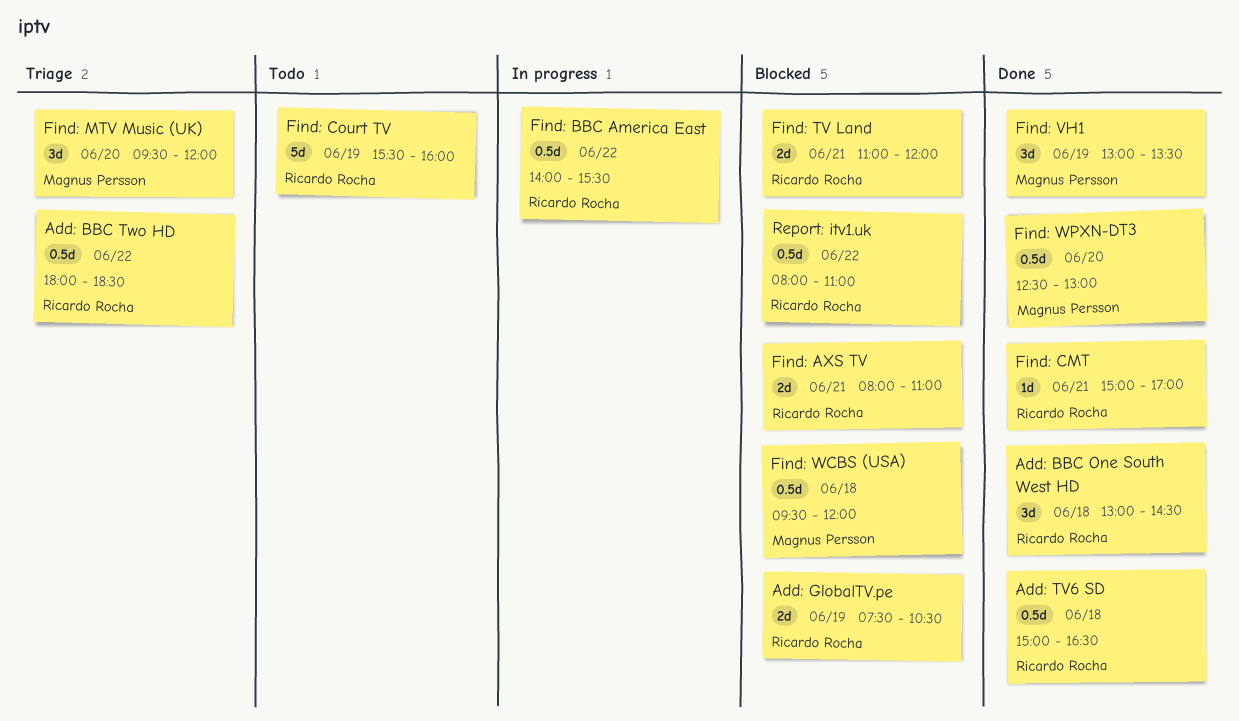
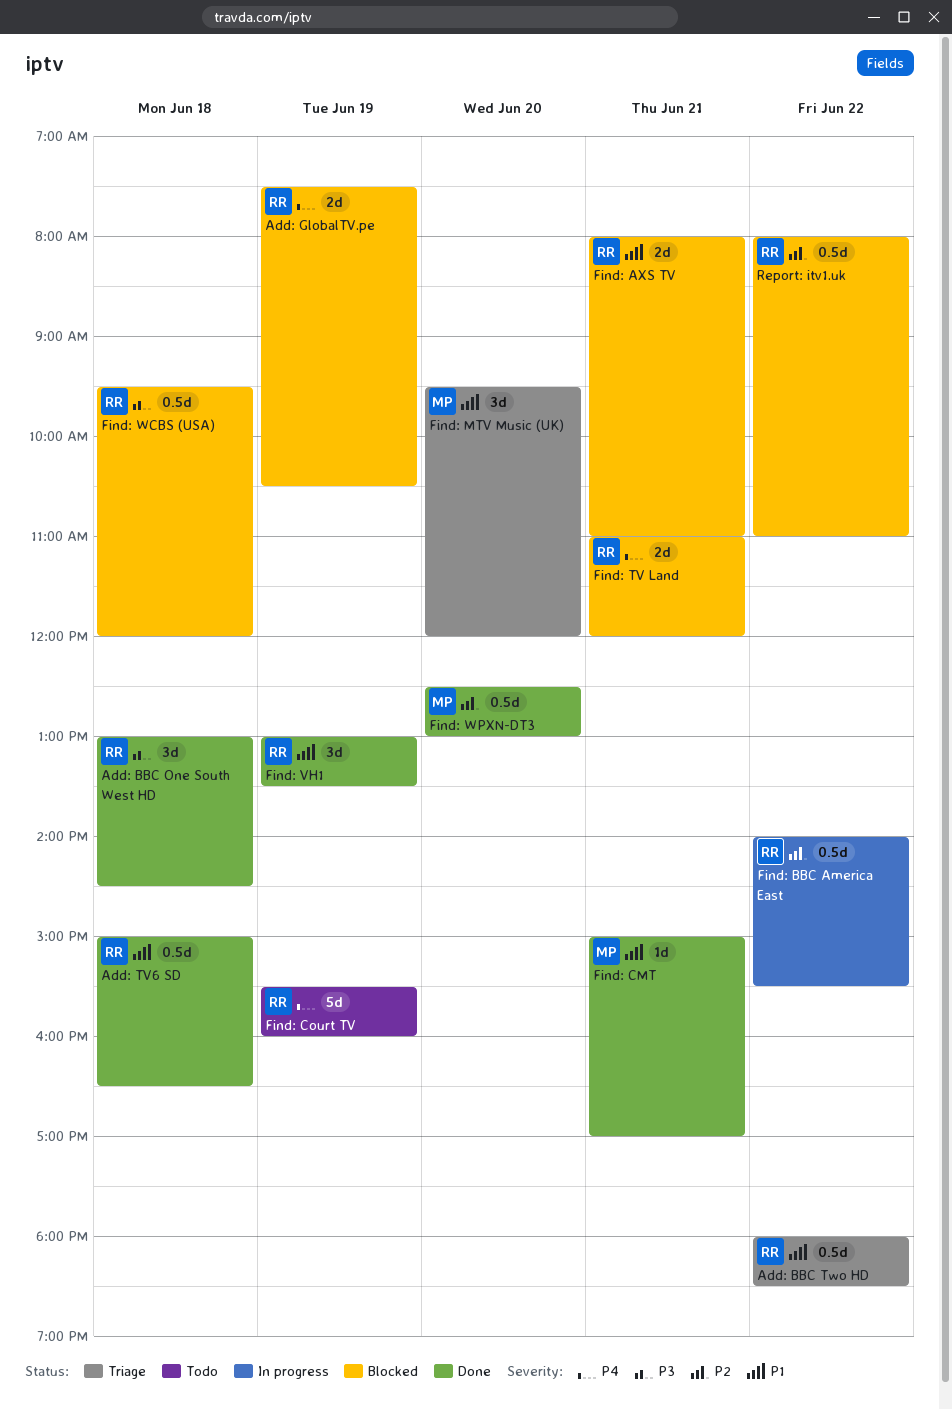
Find: CMT, owner: Ricardo Rocha -> Magnus Persson
Find: VH1, owner: Magnus Persson -> Ricardo Rocha
Find: WCBS (USA), owner: Magnus Persson -> Ricardo Rocha

